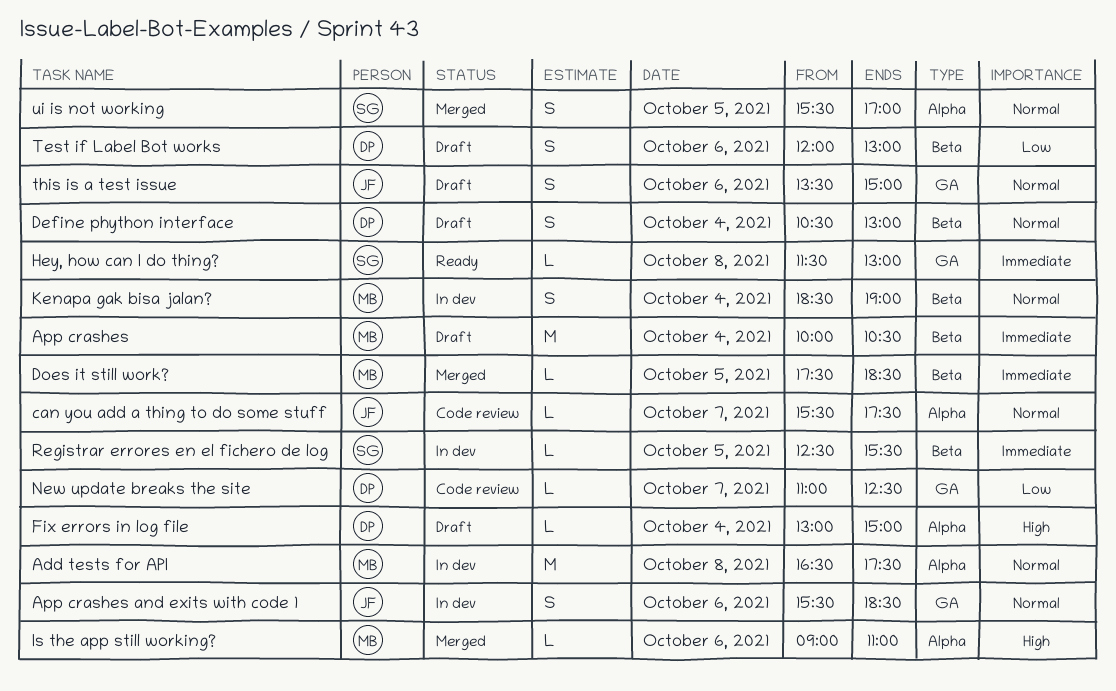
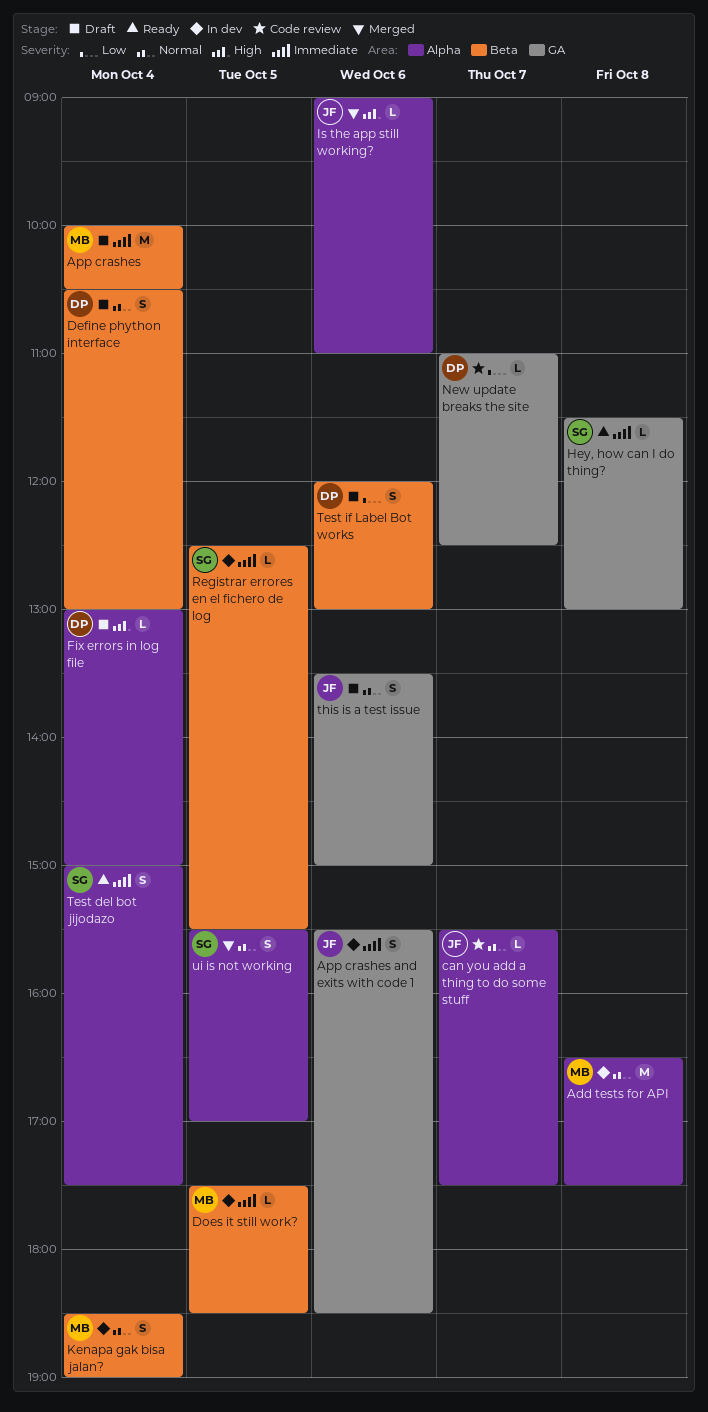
App crashes and exits with code 1, priority: Normal -> Immediate
Does it still work?, status: Merged -> In dev
Is the app still working?, owner: MB -> JF
Test del bot jijodazo: none -> present

